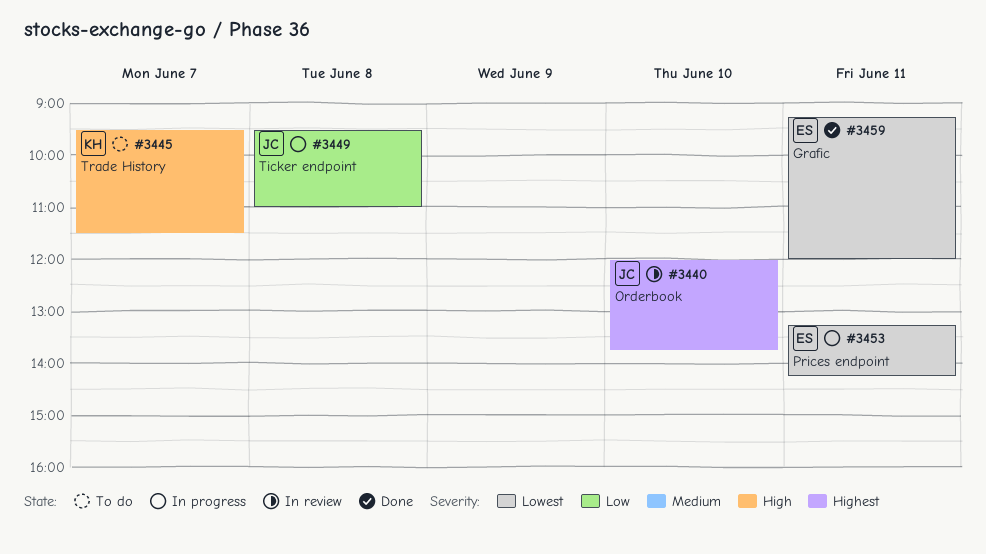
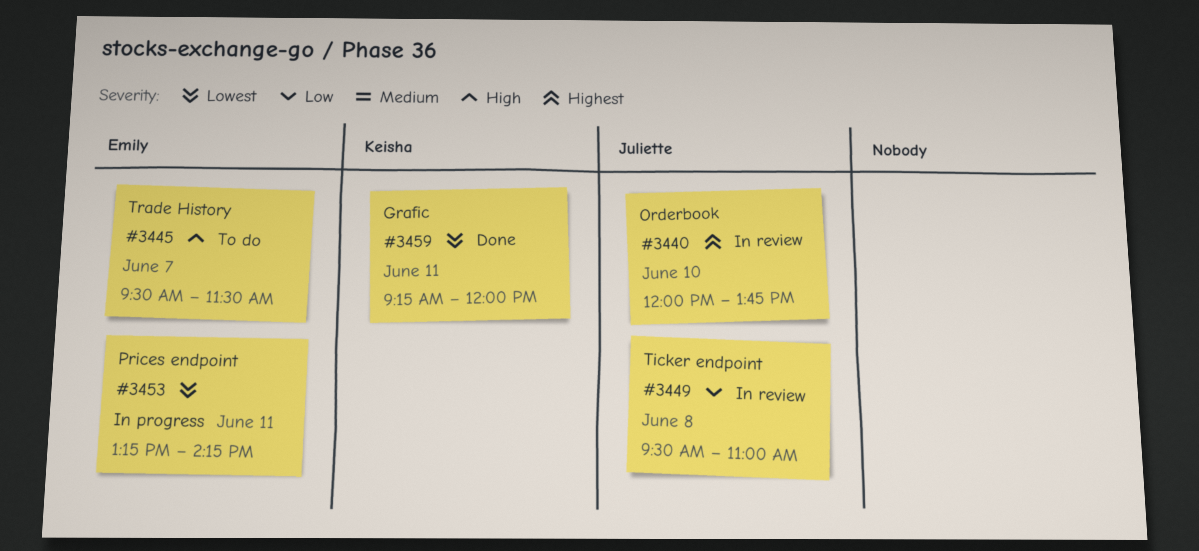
#3445, owner: Keisha -> Emily
#3449, status: In progress -> In review
#3459, owner: Emily -> Keisha

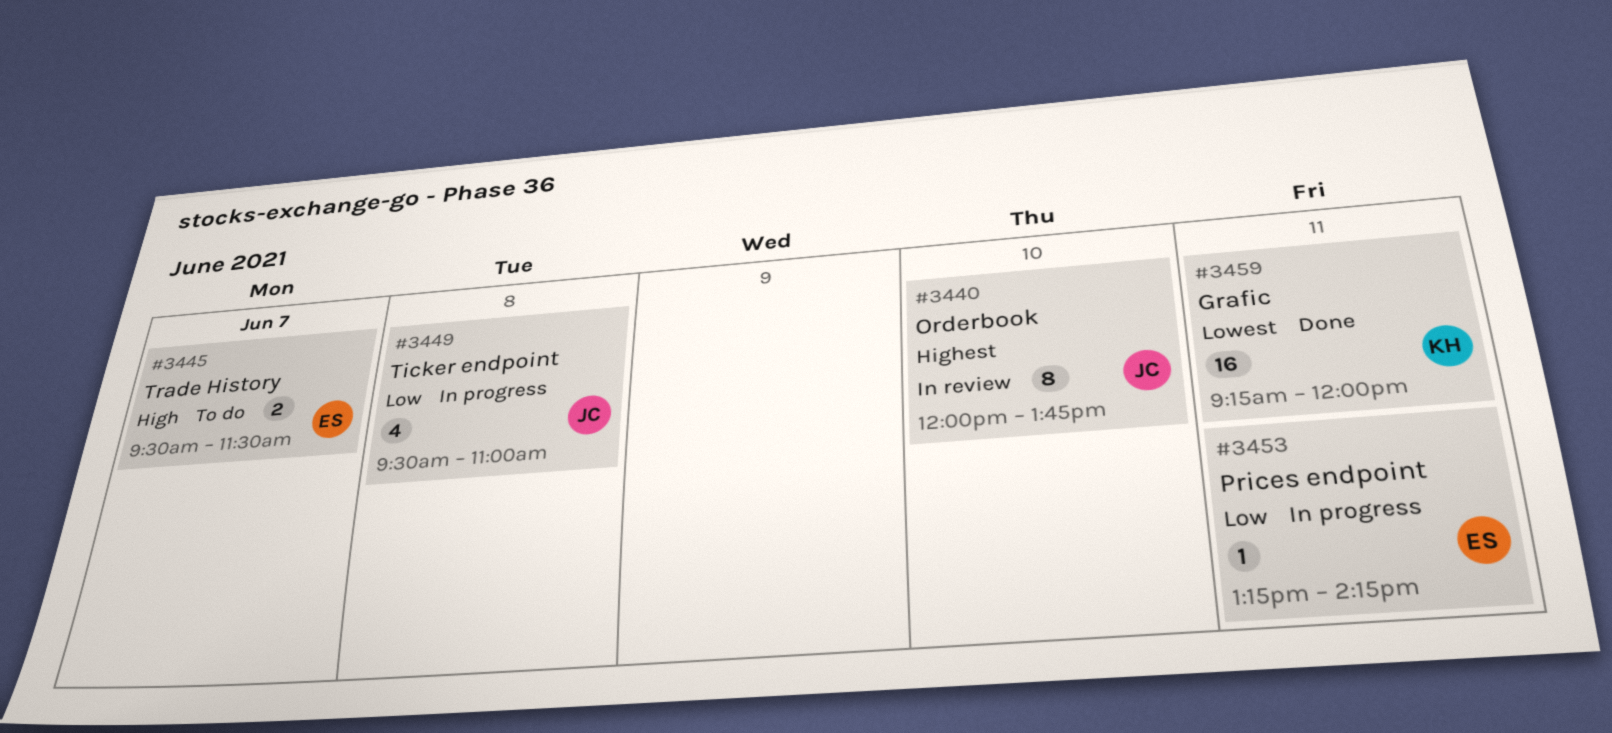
#3449, status: In review -> In progress
#3453, priority: Lowest -> Low

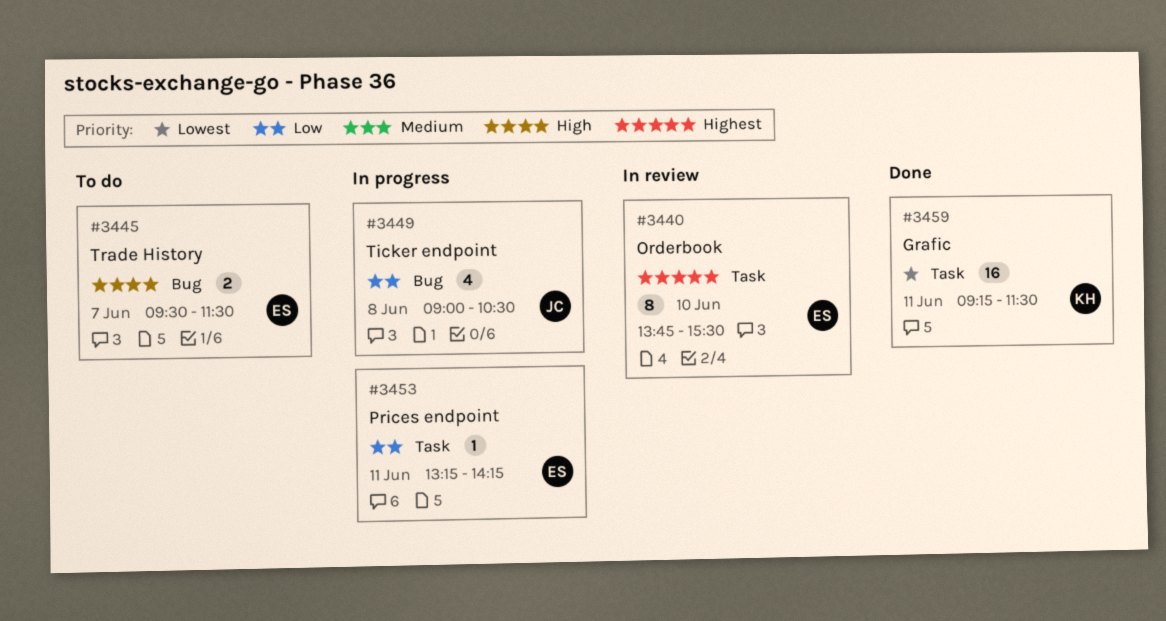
#3440, owner: JC -> ES
#3440, begins: 12:00 -> 13:45
#3440, ends: 13:45 -> 15:30
#3449, begins: 09:30 -> 09:00
#3449, ends: 11:00 -> 10:30
#3459, ends: 12:00 -> 11:30

